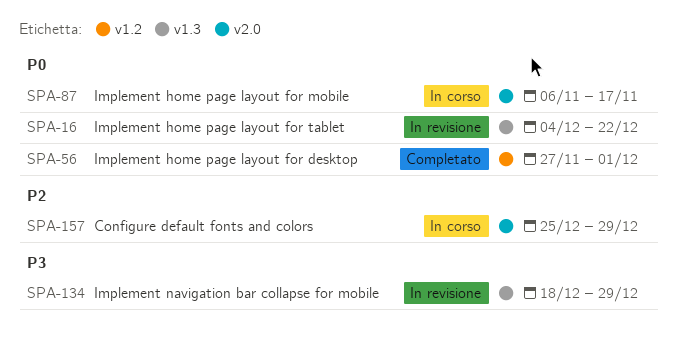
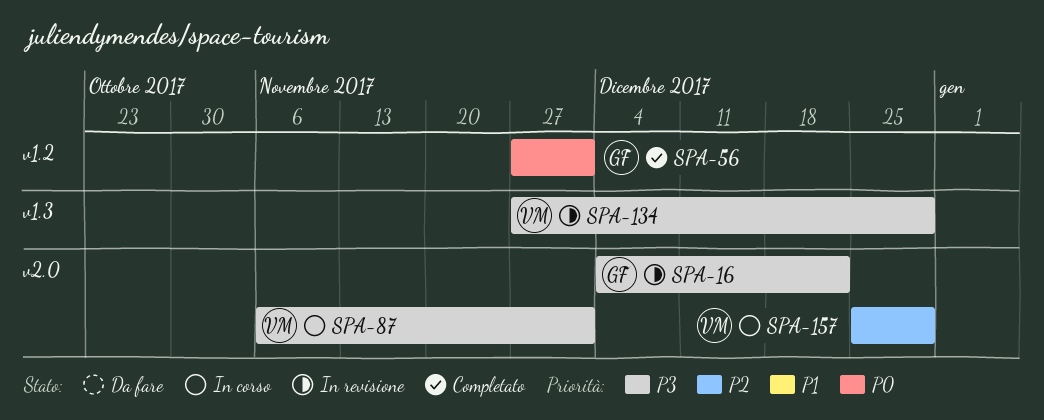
SPA-16, priority: P0 -> P3
SPA-16, label: v1.3 -> v2.0
SPA-87, priority: P0 -> P3
SPA-87, due: Nov 17 -> Dec 1
SPA-134, start: Dec 18 -> Nov 27

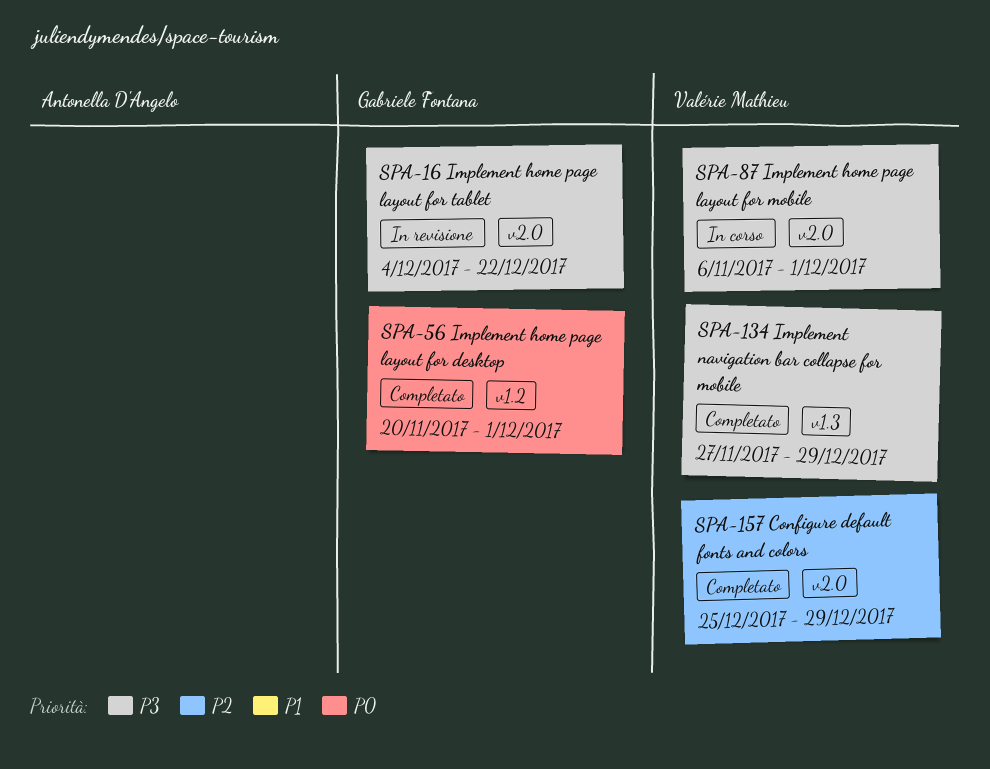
SPA-56, start: Nov 27 -> Nov 20
SPA-134, status: In revisione -> Completato
SPA-157, status: In corso -> Completato

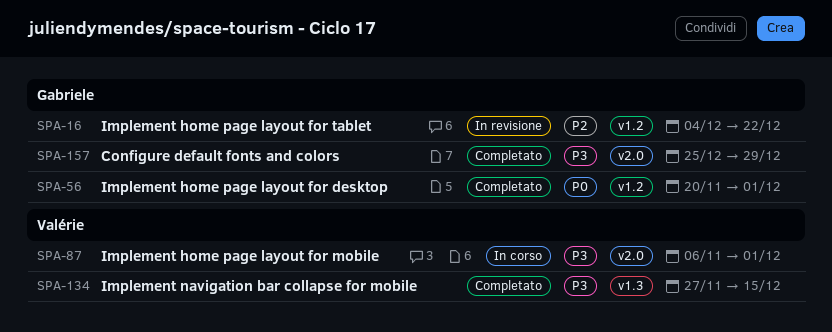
SPA-16, priority: P3 -> P2
SPA-16, label: v2.0 -> v1.2
SPA-134, due: Dec 29 -> Dec 15
SPA-157, owner: Valérie Mathieu -> Gabriele Fontana
SPA-157, priority: P2 -> P3

